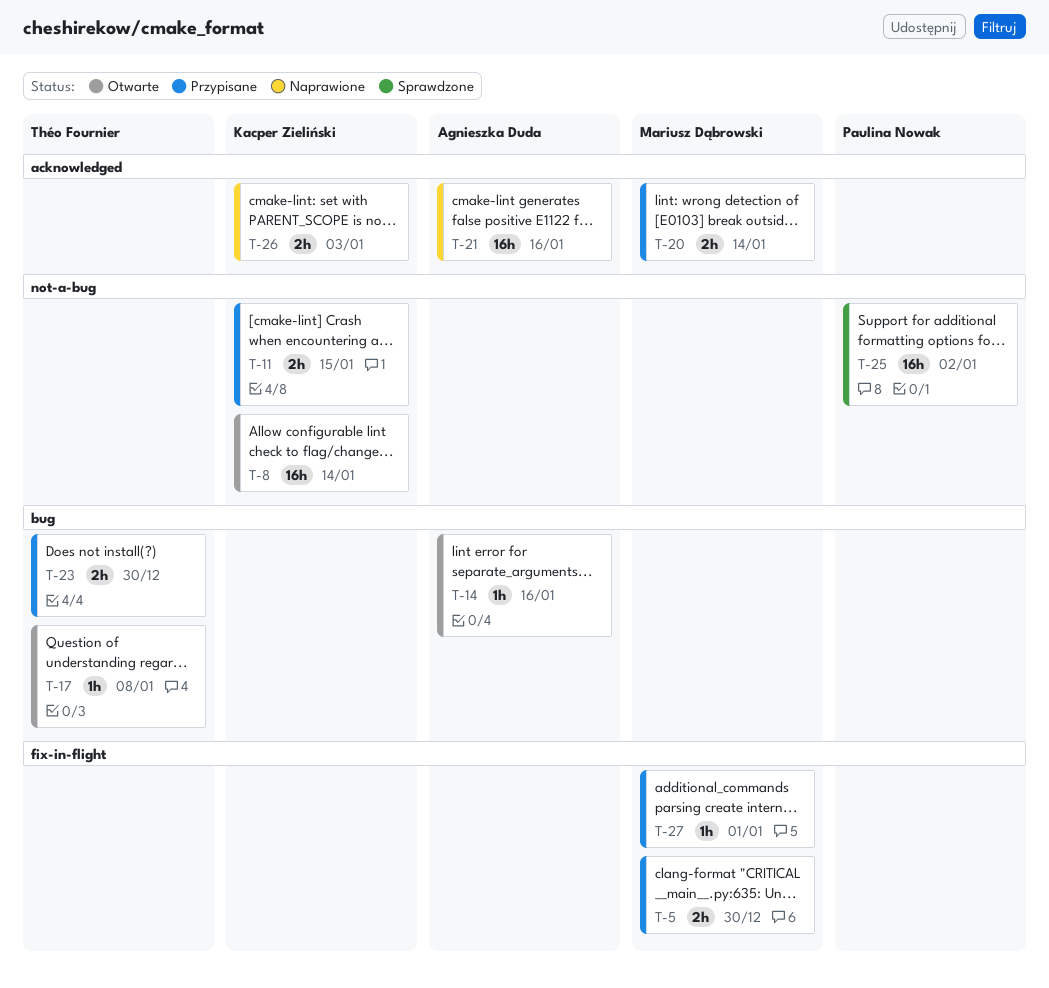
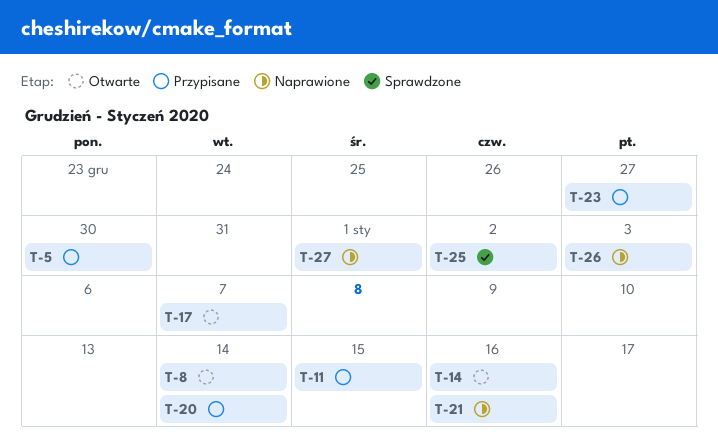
T-17, due: Jan 8 -> Jan 7
T-23, due: Dec 30 -> Dec 27
T-27, status: Przypisane -> Naprawione

